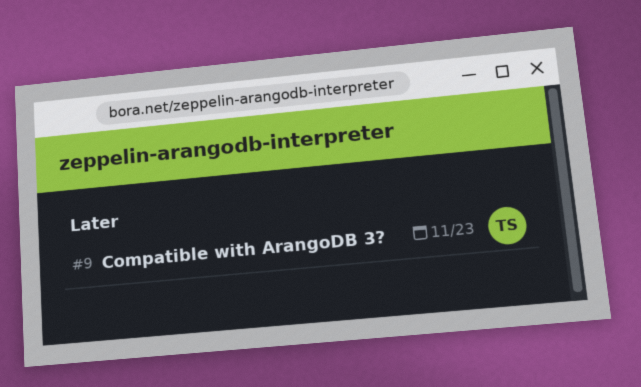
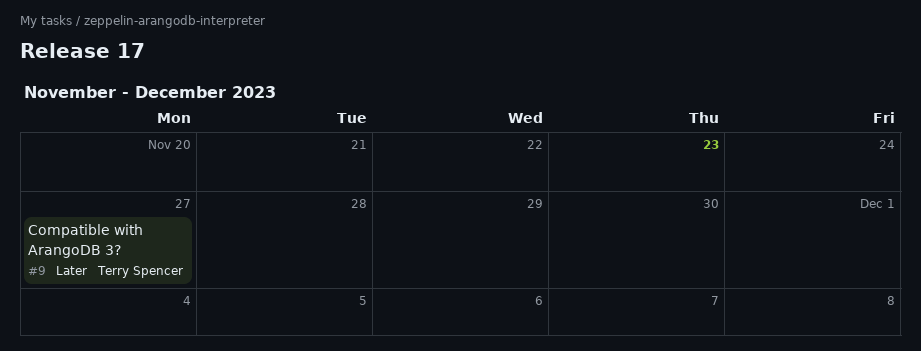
#9, due: Nov 23 -> Nov 27

